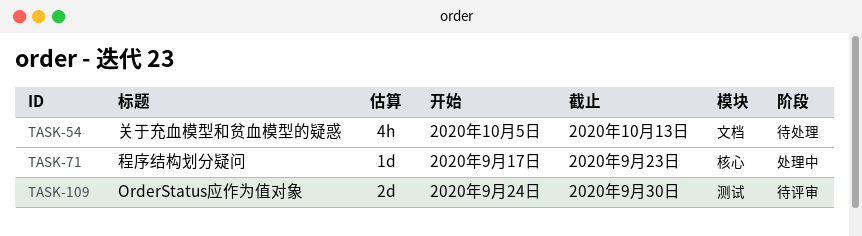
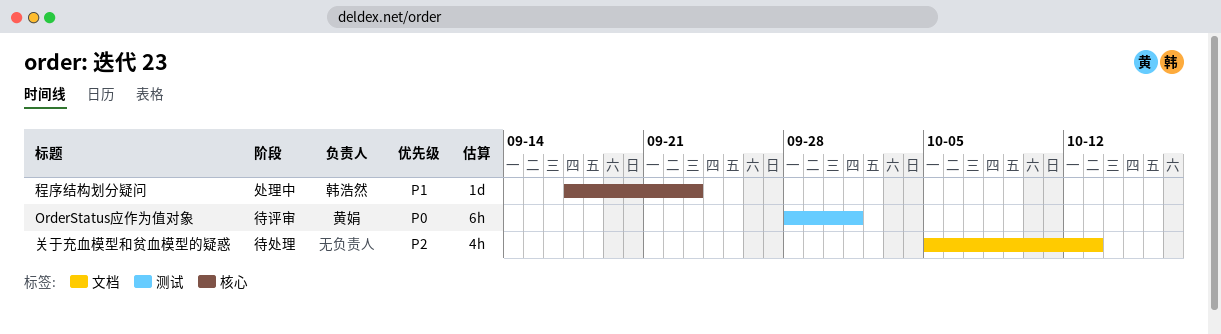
OrderStatus应作为值对象, estimate: 2d -> 6h
OrderStatus应作为值对象, start: Sep 24 -> Sep 28
OrderStatus应作为值对象, due: Sep 30 -> Oct 1

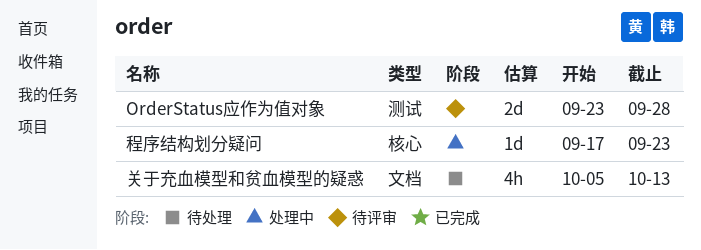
OrderStatus应作为值对象, estimate: 6h -> 2d
OrderStatus应作为值对象, start: Sep 28 -> Sep 23
OrderStatus应作为值对象, due: Oct 1 -> Sep 28

